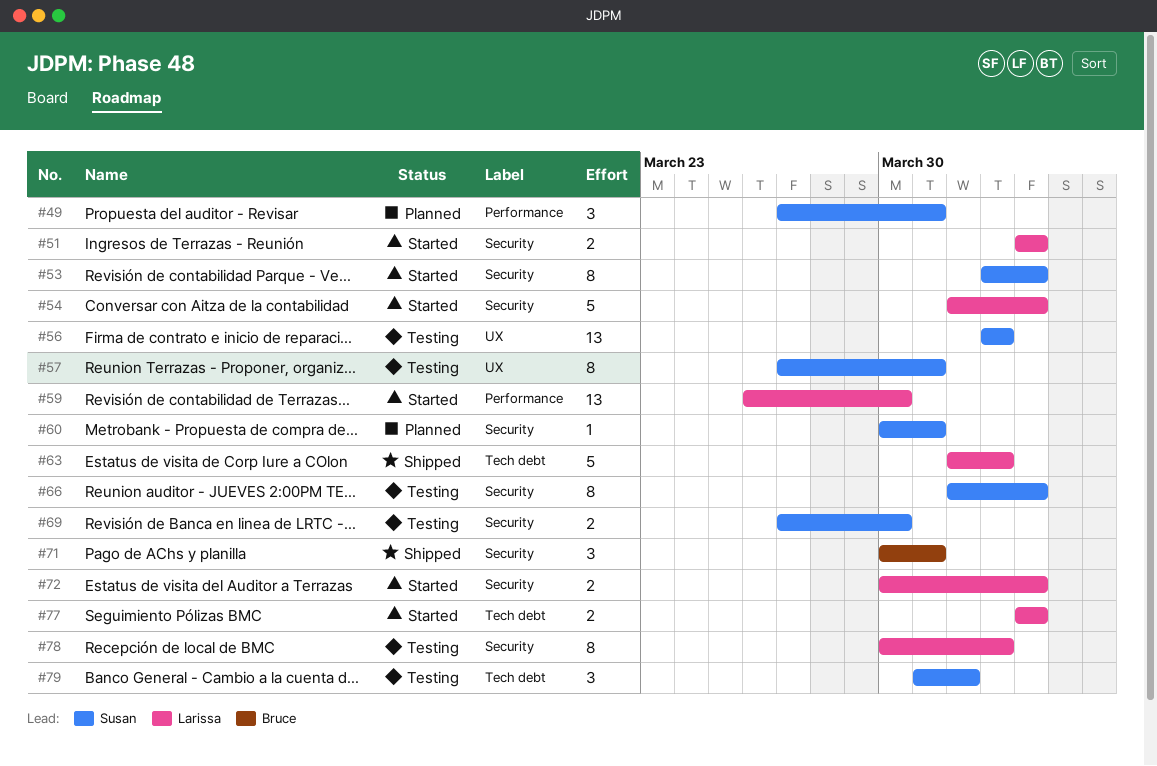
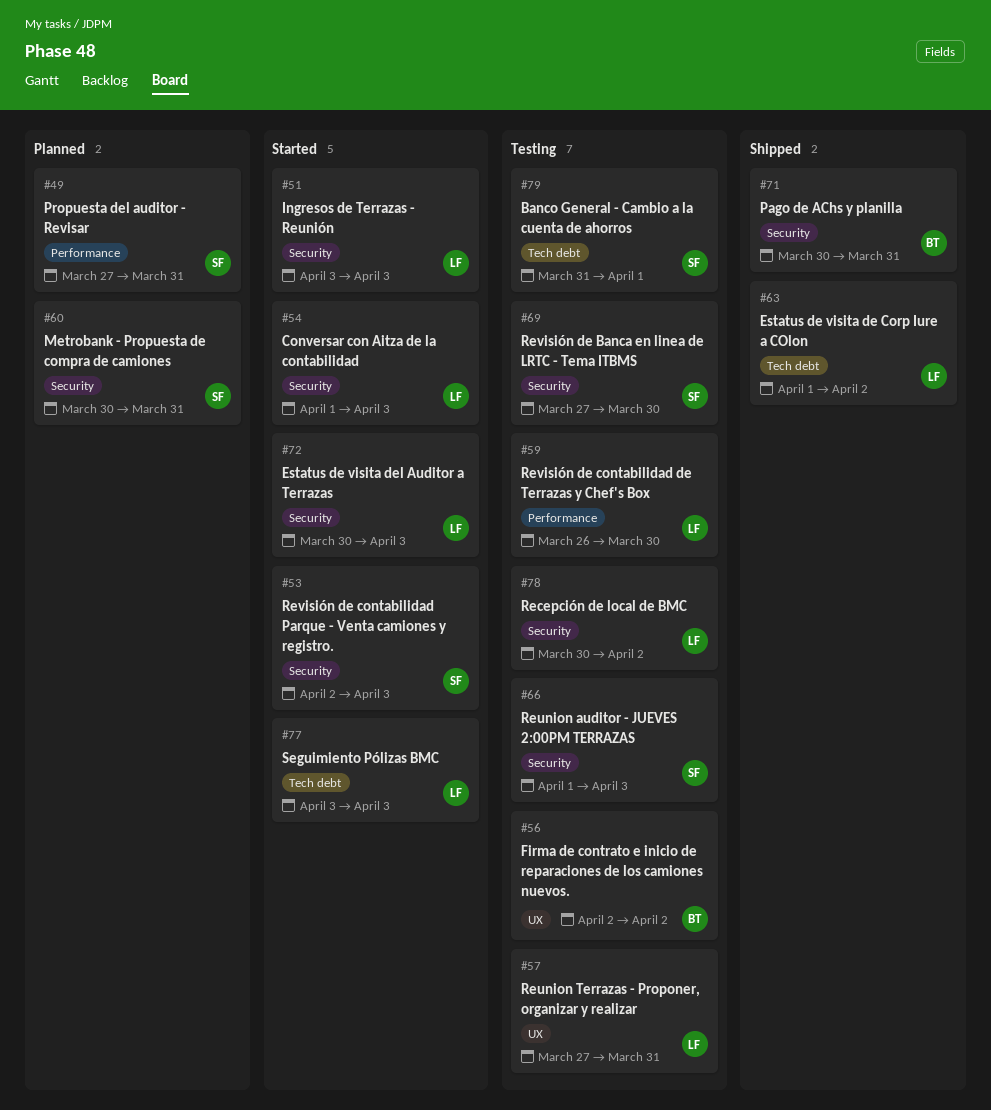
#56, owner: Susan -> Bruce
#57, owner: Susan -> Larissa
#59, status: Started -> Testing

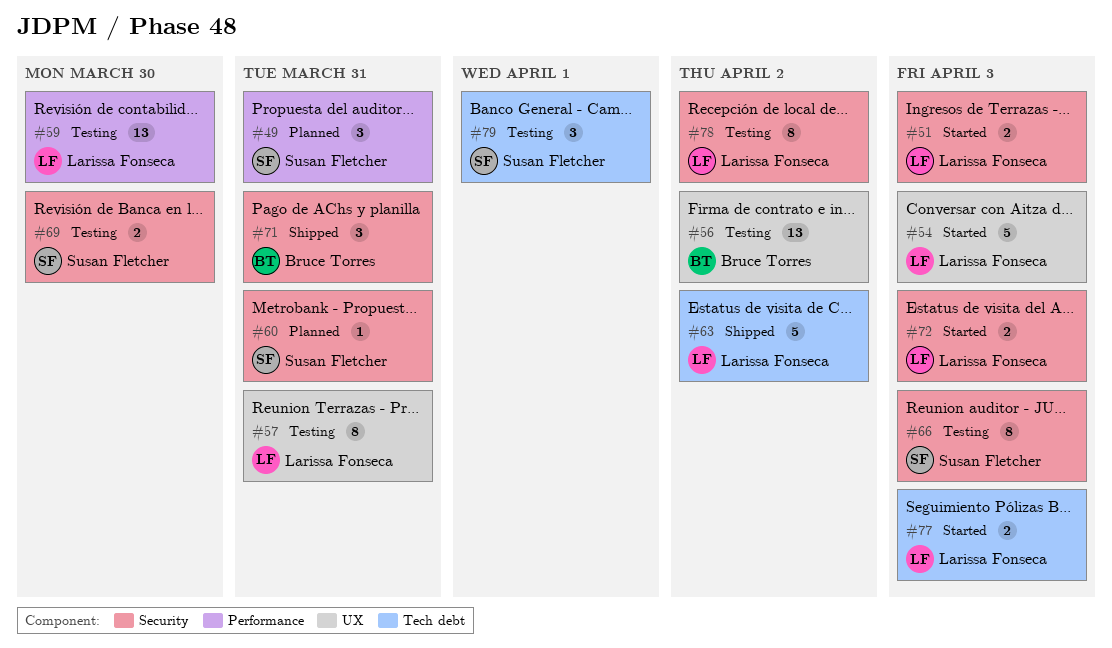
#53: present -> none
#54, label: Security -> UX

